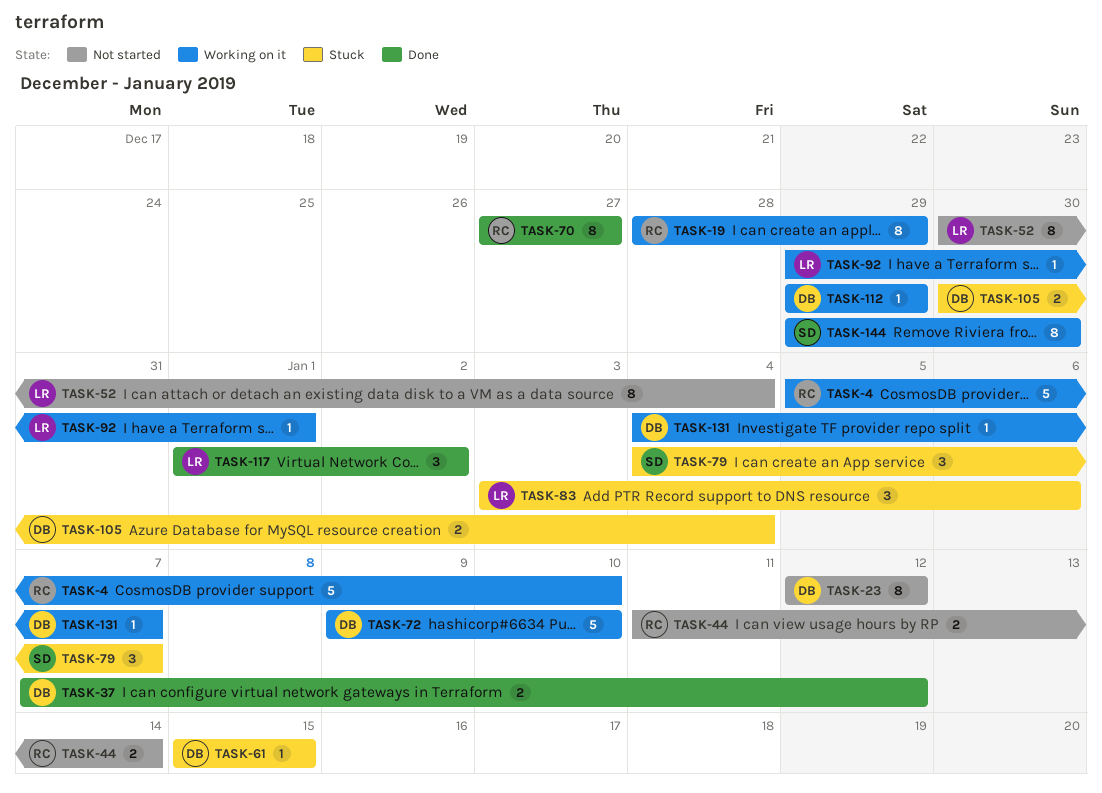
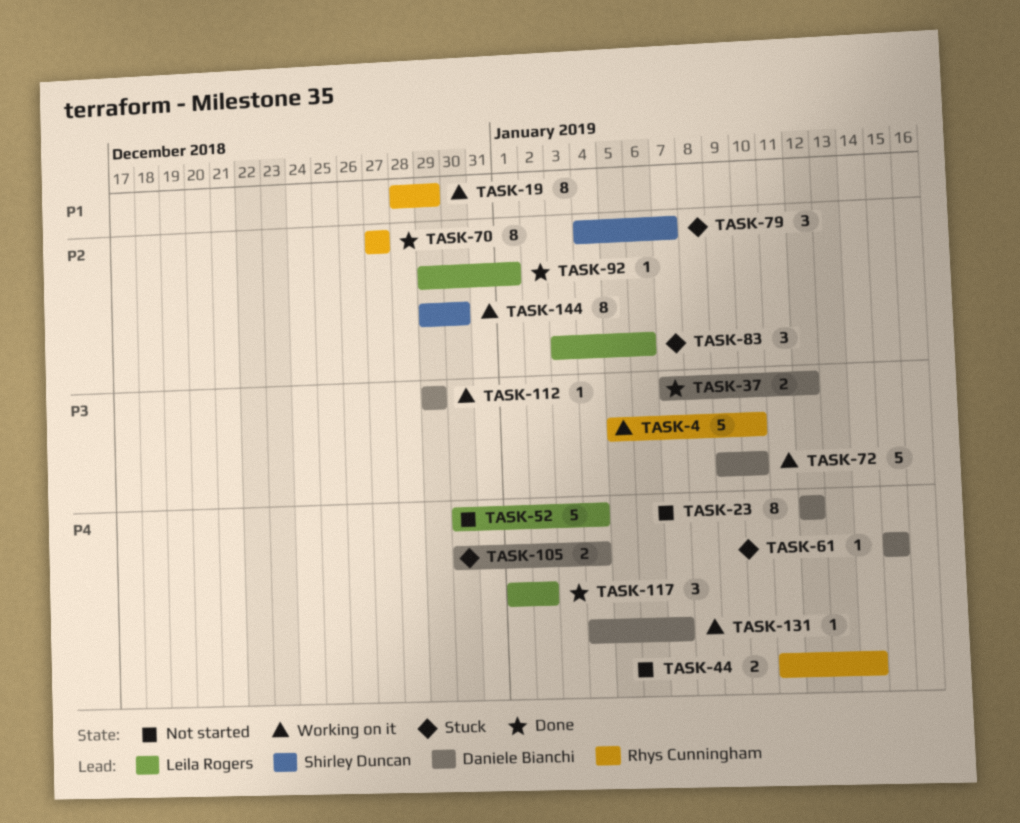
TASK-52, estimate: 8 -> 5
TASK-92, status: Working on it -> Done

